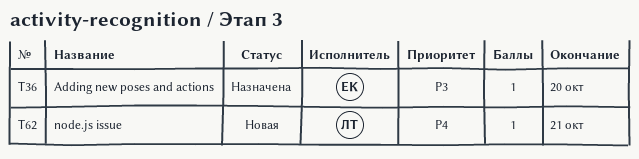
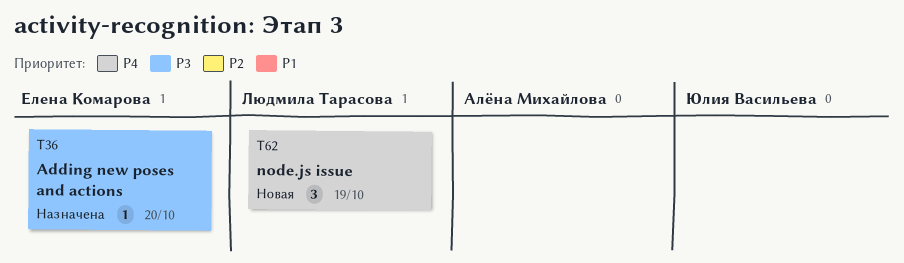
T62, estimate: 1 -> 3
T62, due: Oct 21 -> Oct 19

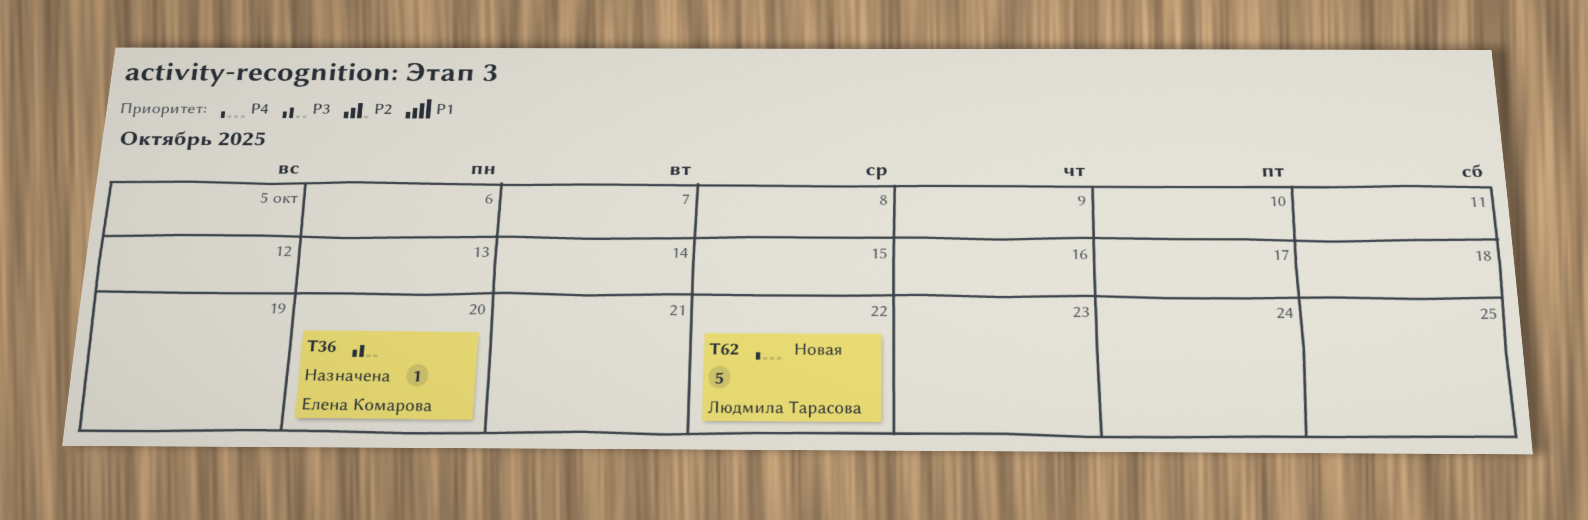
T62, estimate: 3 -> 5
T62, due: Oct 19 -> Oct 22

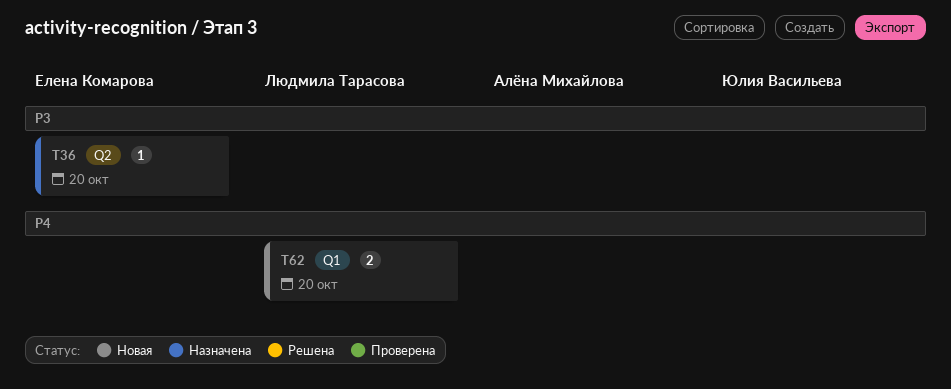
T62, estimate: 5 -> 2
T62, due: Oct 22 -> Oct 20

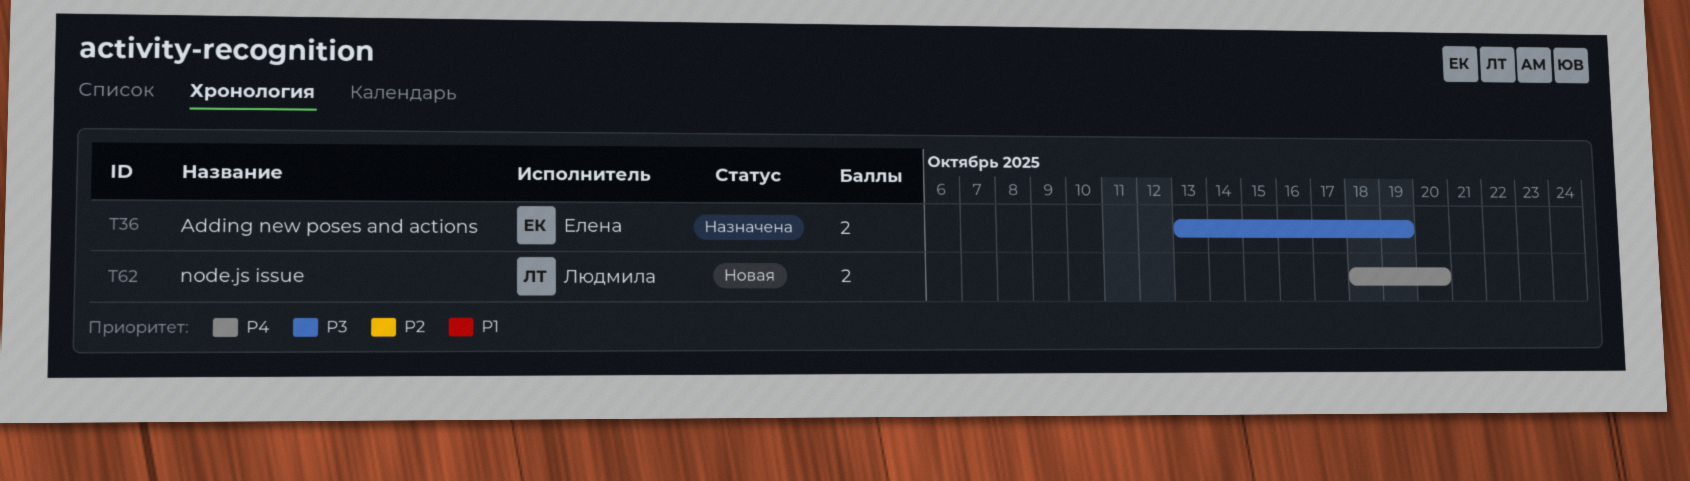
T36, estimate: 1 -> 2
T36, due: Oct 20 -> Oct 19

